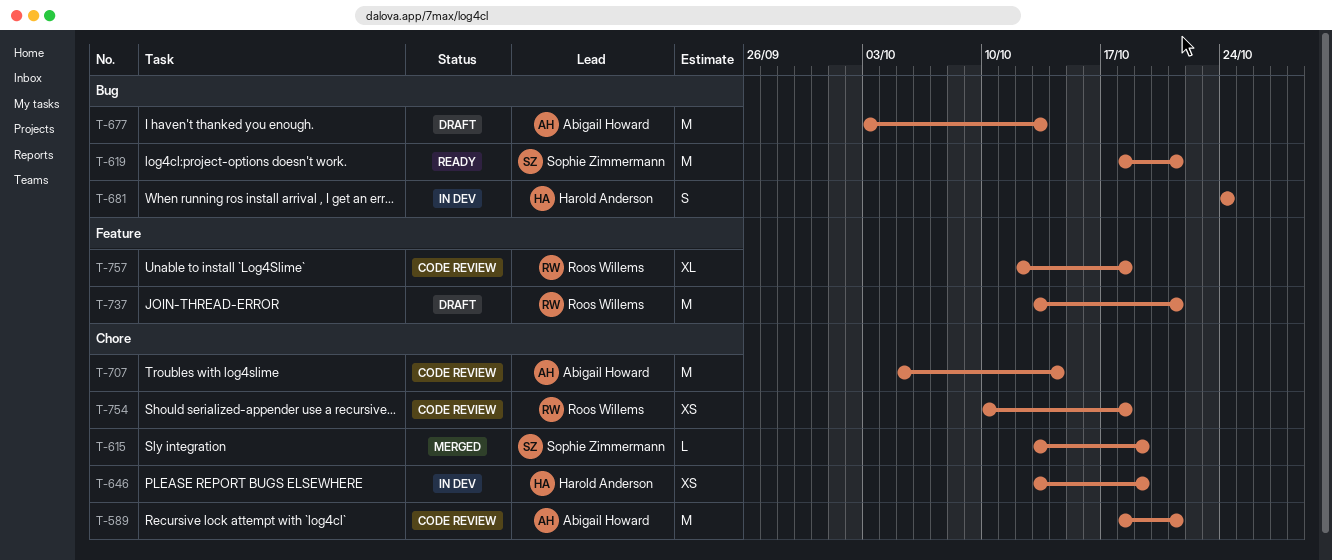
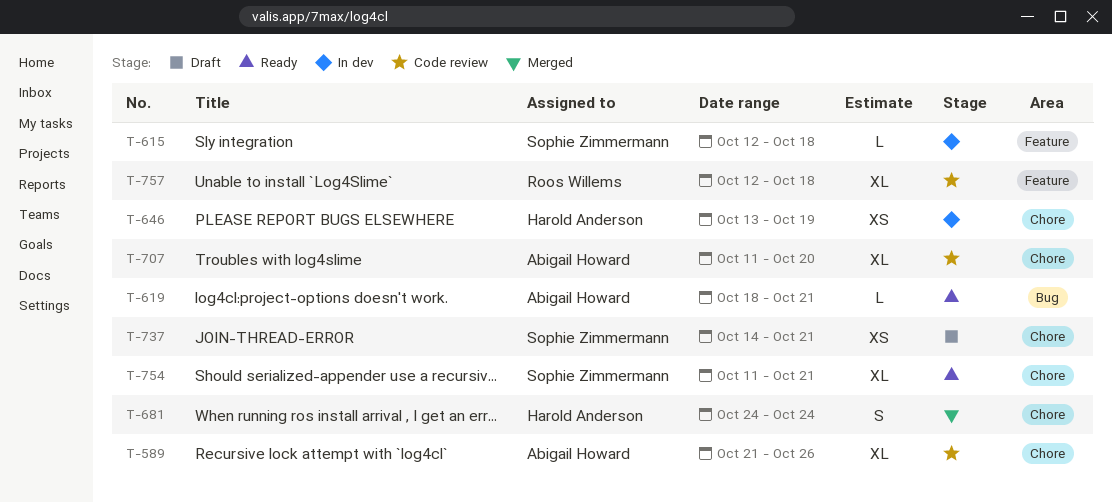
T-589, estimate: M -> XL
T-589, start: Oct 18 -> Oct 21
T-589, due: Oct 21 -> Oct 26
T-615, status: Merged -> In dev
T-615, label: Chore -> Feature
T-615, start: Oct 13 -> Oct 12
T-615, due: Oct 19 -> Oct 18
T-619, owner: Sophie Zimmermann -> Abigail Howard
T-619, estimate: M -> L
T-677: present -> none
T-681, status: In dev -> Merged
T-681, label: Bug -> Chore
T-707, estimate: M -> XL
T-707, start: Oct 5 -> Oct 11
T-707, due: Oct 14 -> Oct 20
T-737, owner: Roos Willems -> Sophie Zimmermann
T-737, label: Feature -> Chore
T-737, estimate: M -> XS
T-737, start: Oct 13 -> Oct 14
T-754, status: Code review -> Ready
T-754, owner: Roos Willems -> Sophie Zimmermann
T-754, estimate: XS -> XL
T-754, start: Oct 10 -> Oct 11
T-754, due: Oct 18 -> Oct 21

